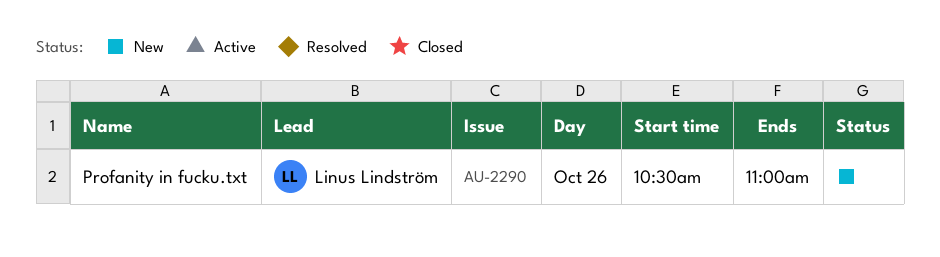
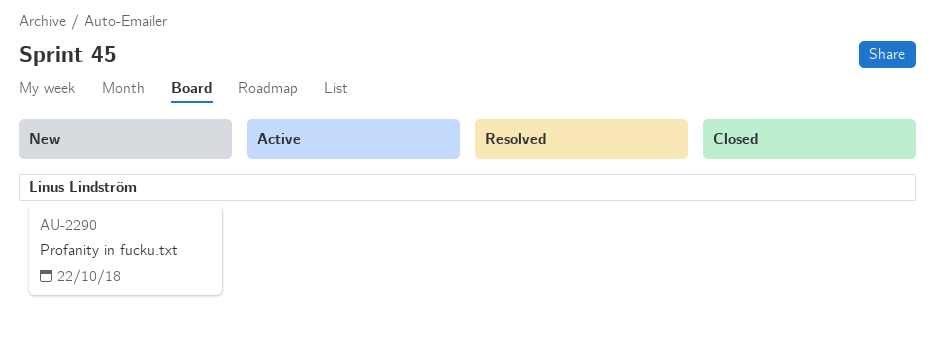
AU-2290, day: Oct 26 -> Oct 22

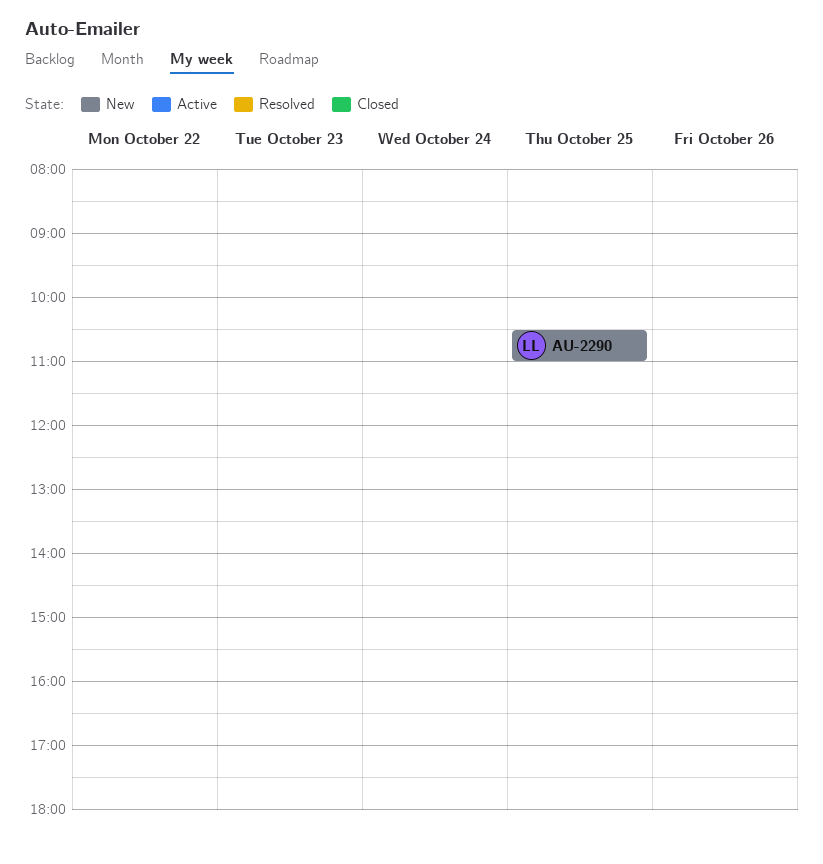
AU-2290, day: Oct 22 -> Oct 25

